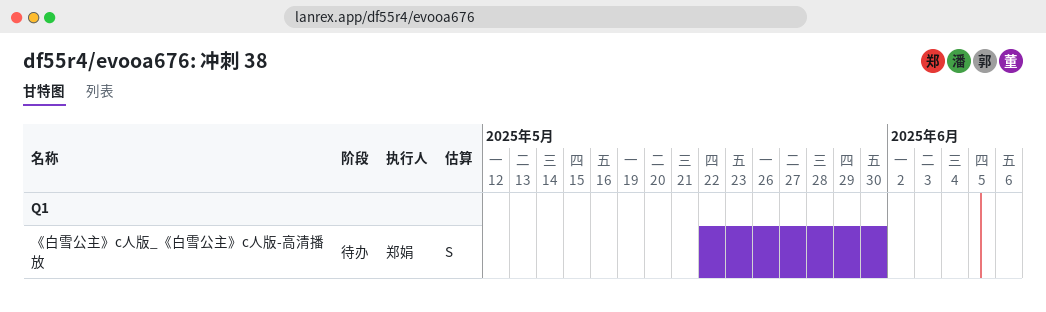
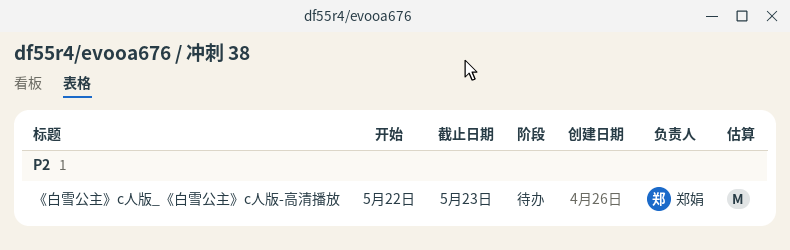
《白雪公主》c人版_《白雪公主》c人版-高清播放, estimate: S -> M
《白雪公主》c人版_《白雪公主》c人版-高清播放, due: May 30 -> May 23

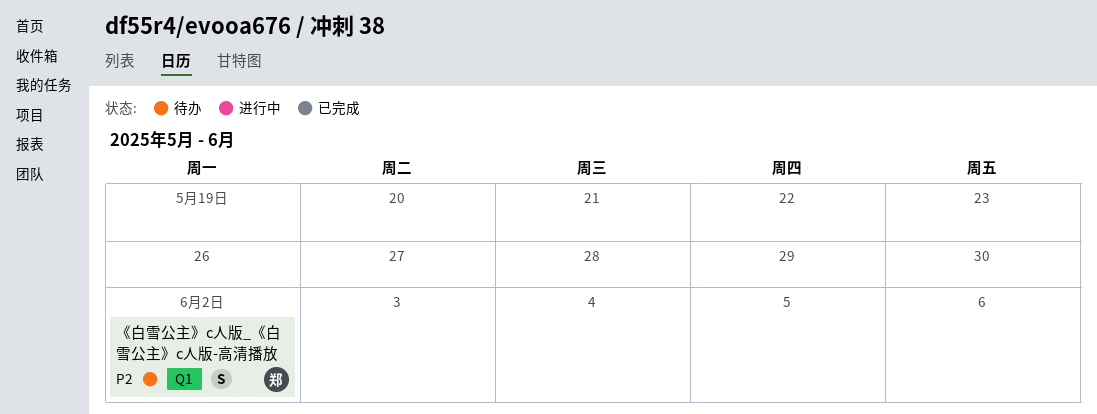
《白雪公主》c人版_《白雪公主》c人版-高清播放, estimate: M -> S
《白雪公主》c人版_《白雪公主》c人版-高清播放, due: May 23 -> Jun 2

